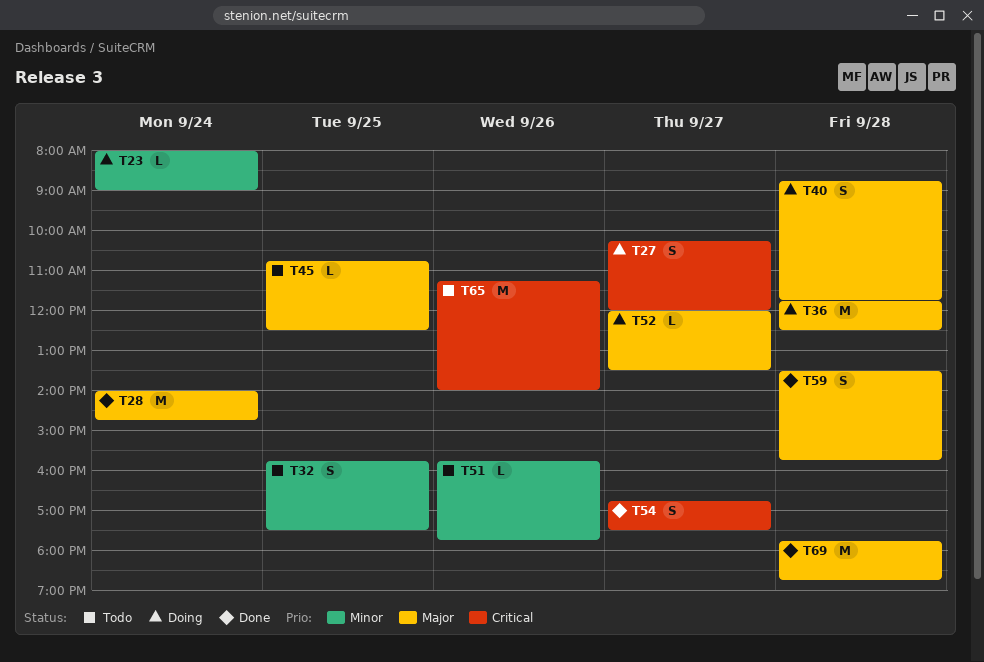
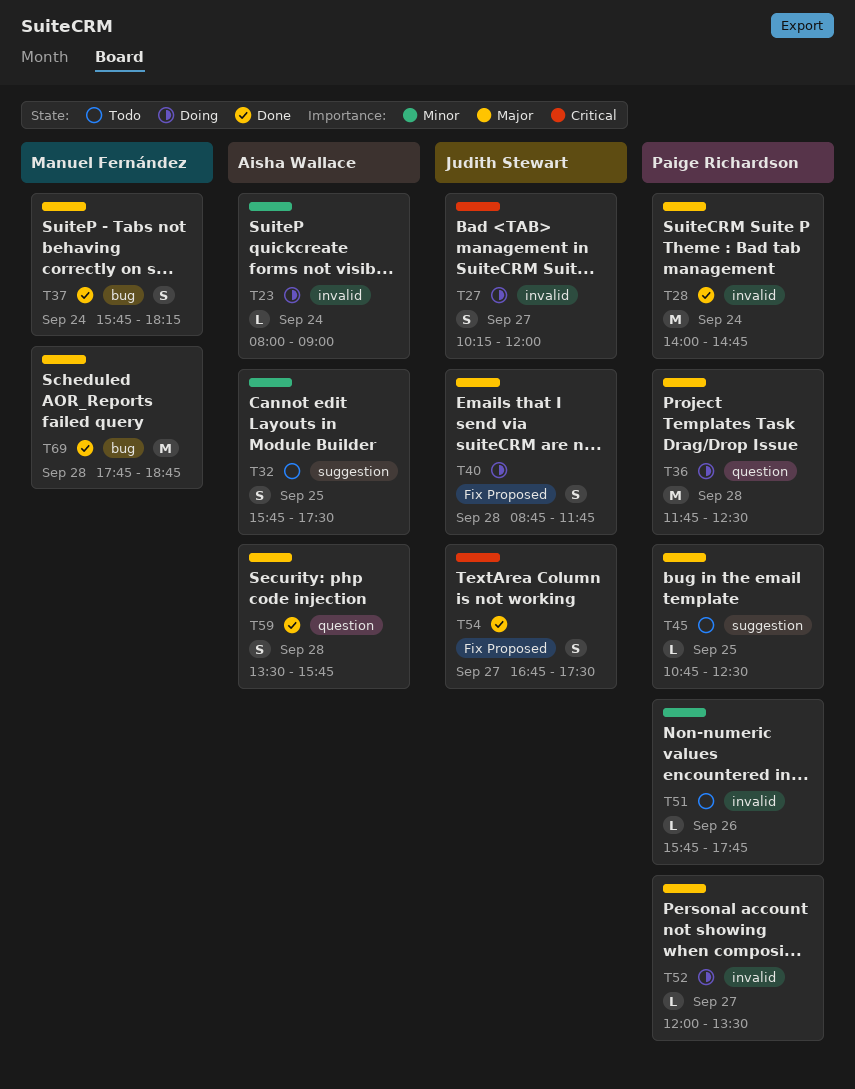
T37: none -> present
T65: present -> none

